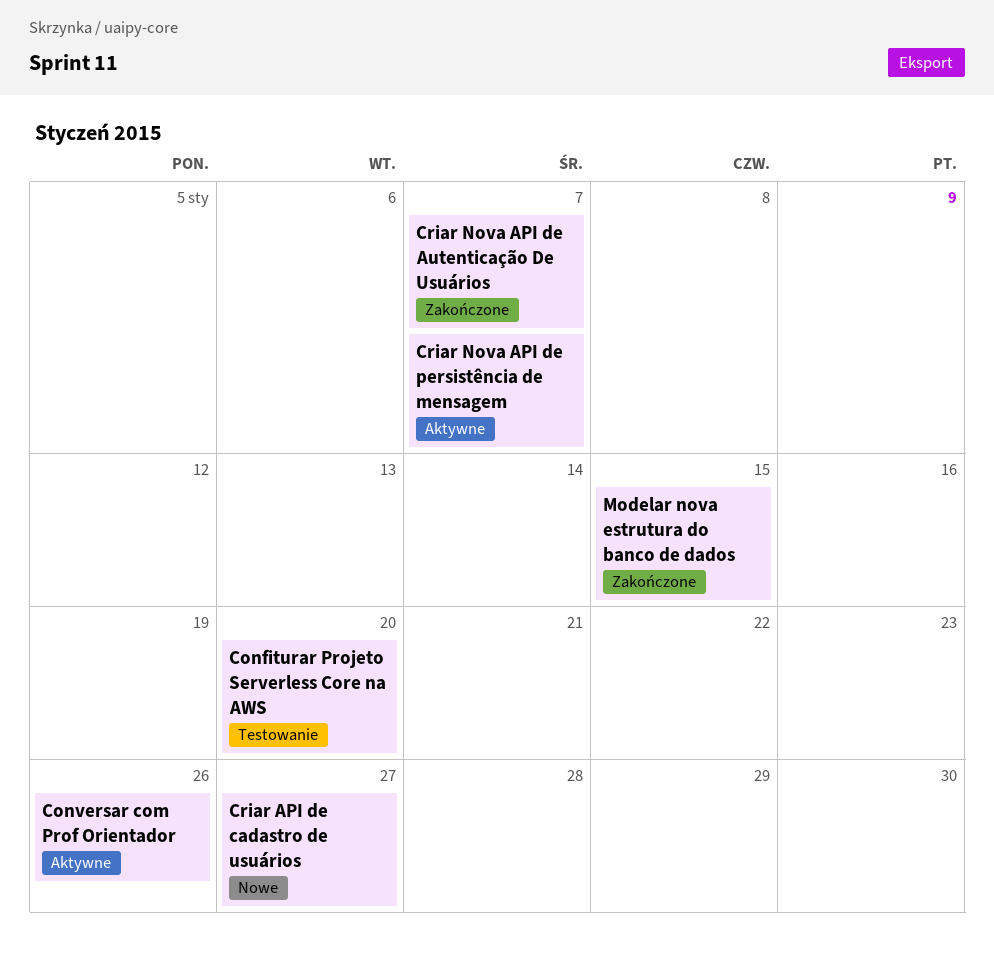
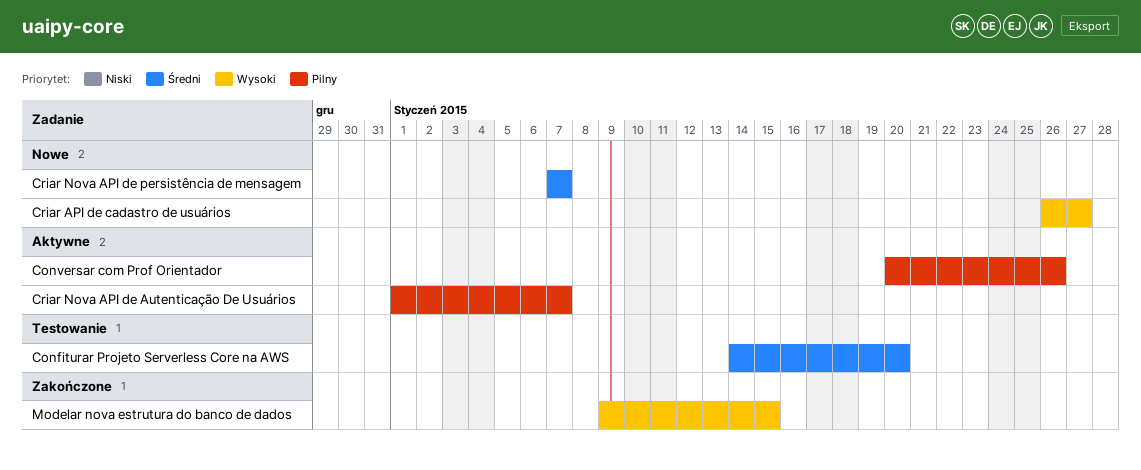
Criar Nova API de Autenticação De Usuários, status: Zakończone -> Aktywne
Criar Nova API de persistência de mensagem, status: Aktywne -> Nowe

